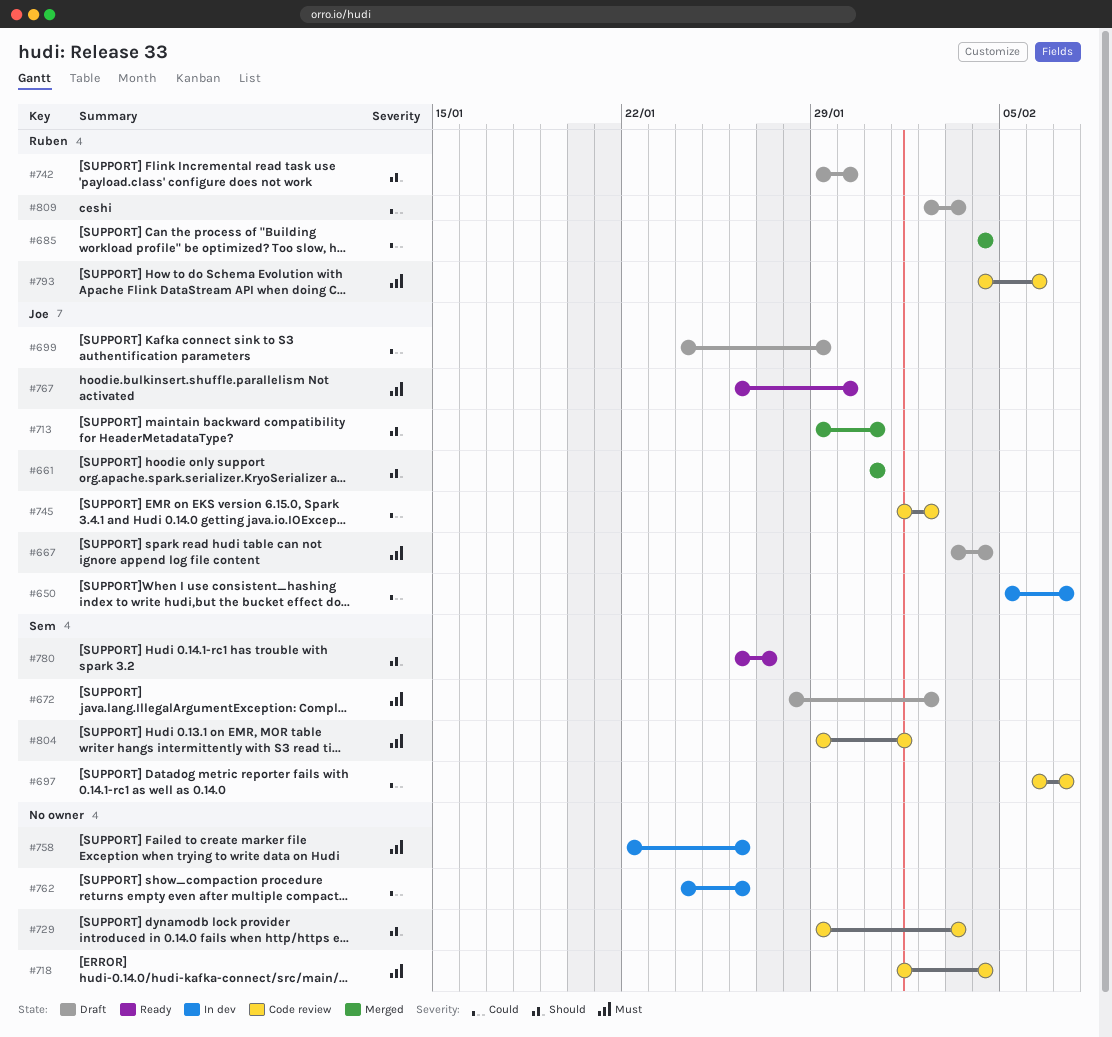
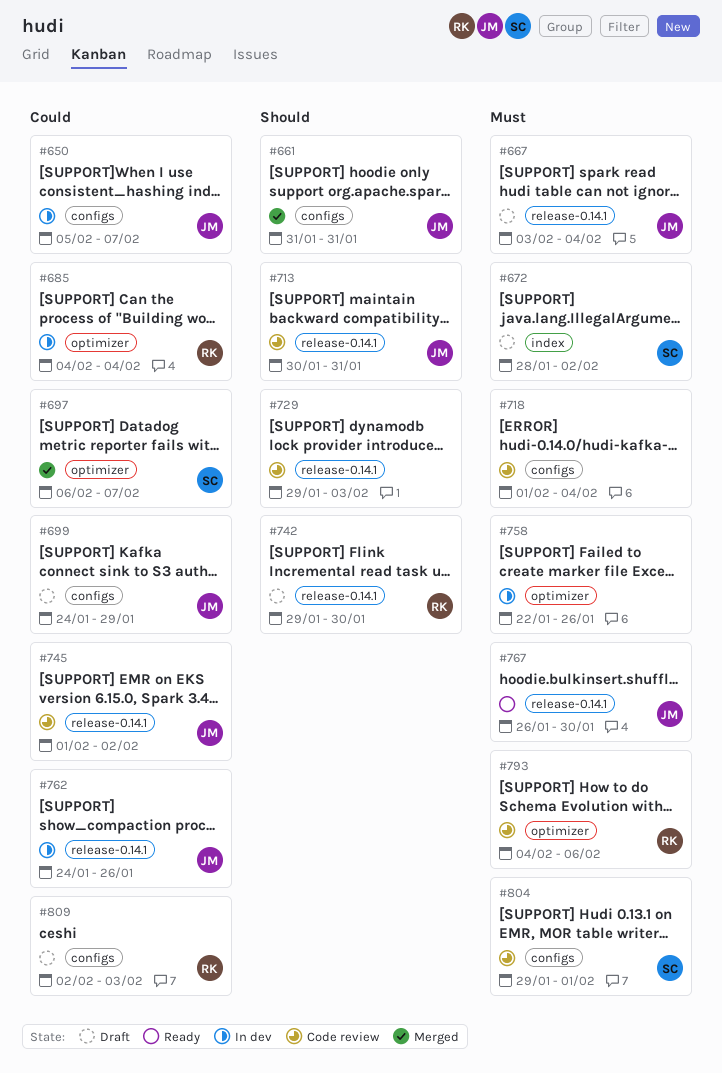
#685, status: Merged -> In dev
#697, status: Code review -> Merged
#713, status: Merged -> Code review
#713, start: Jan 29 -> Jan 30
#762, owner: none -> Joe
#780: present -> none

